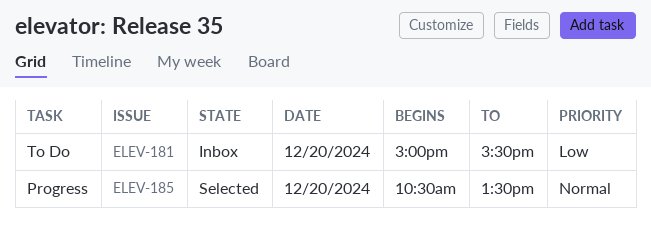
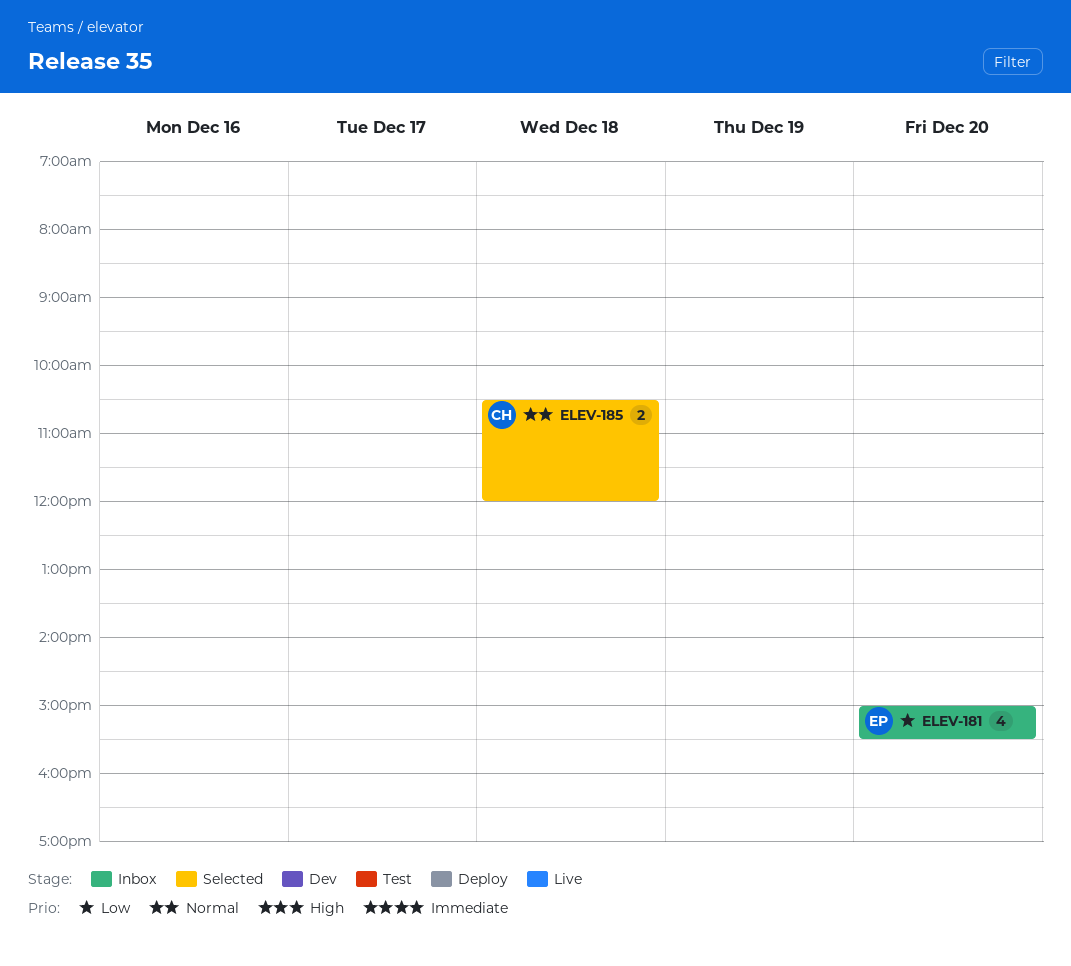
ELEV-185, day: Dec 20 -> Dec 18
ELEV-185, ends: 13:30 -> 12:00

